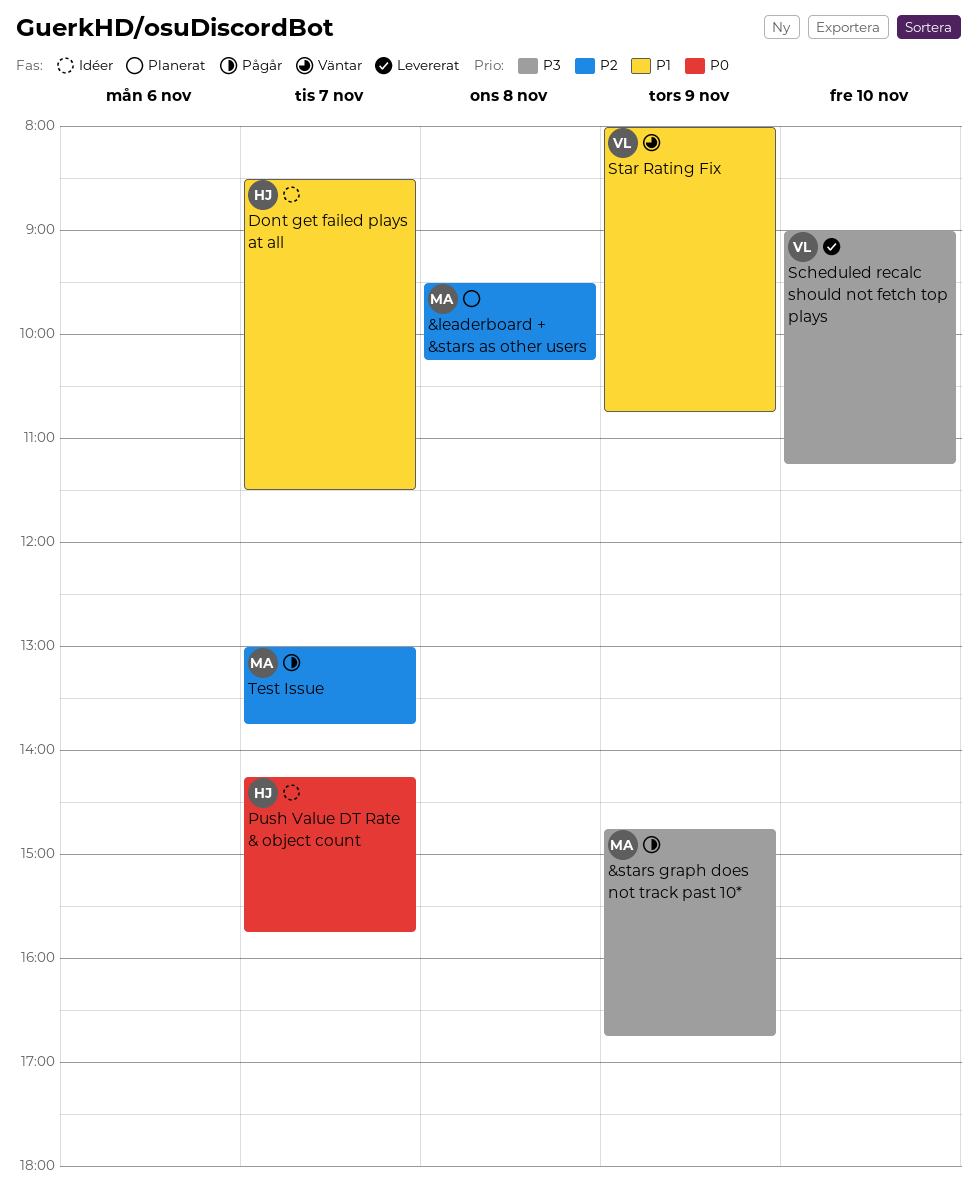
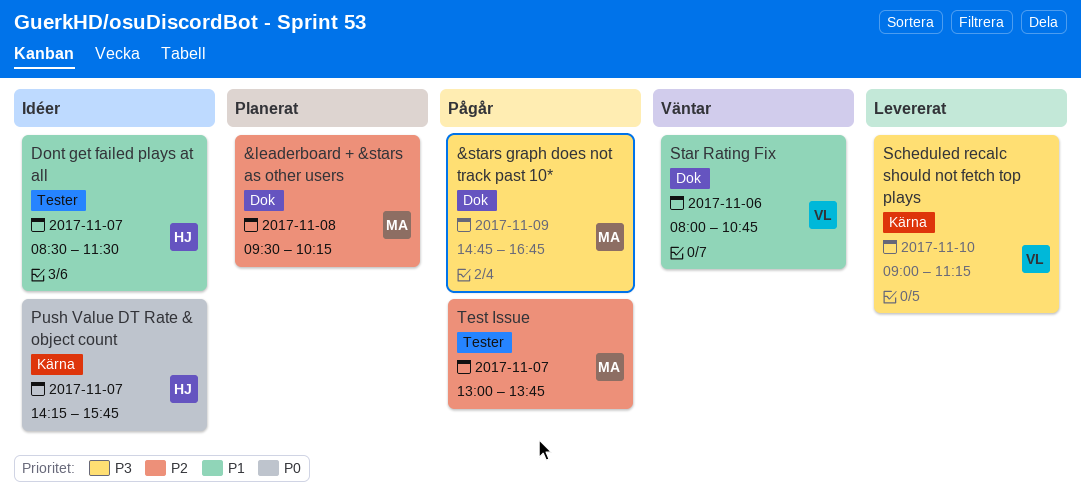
Star Rating Fix, day: Nov 9 -> Nov 6

